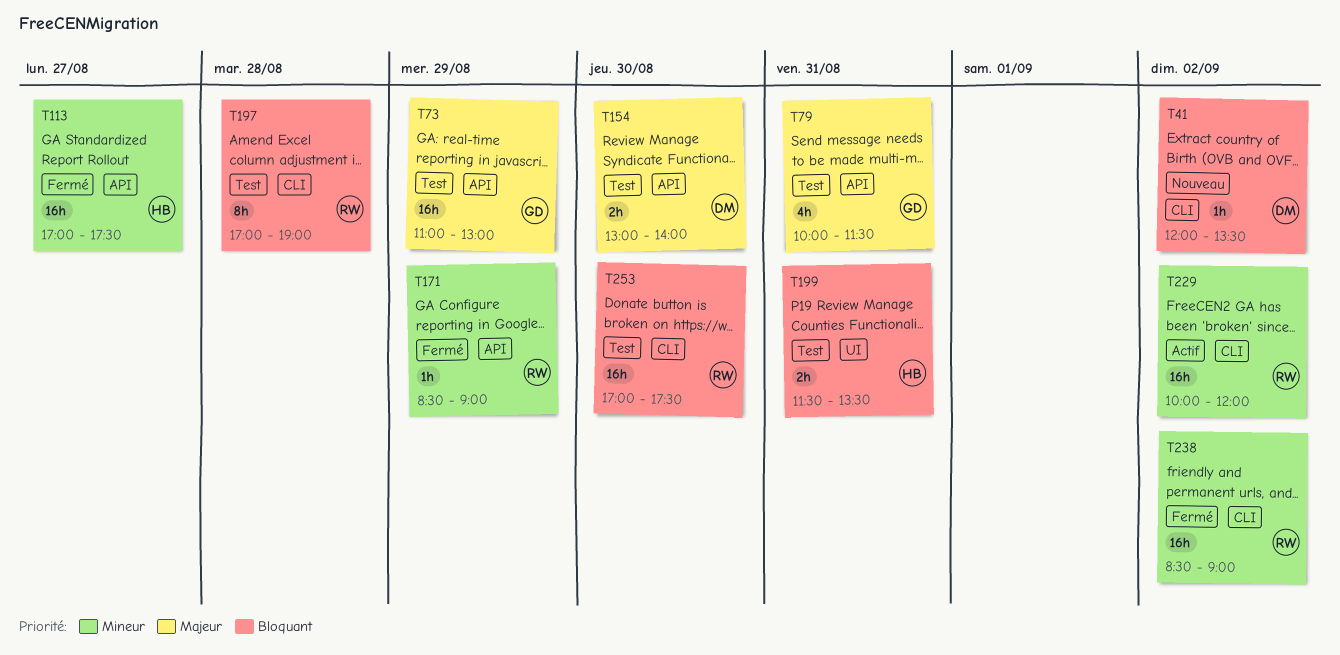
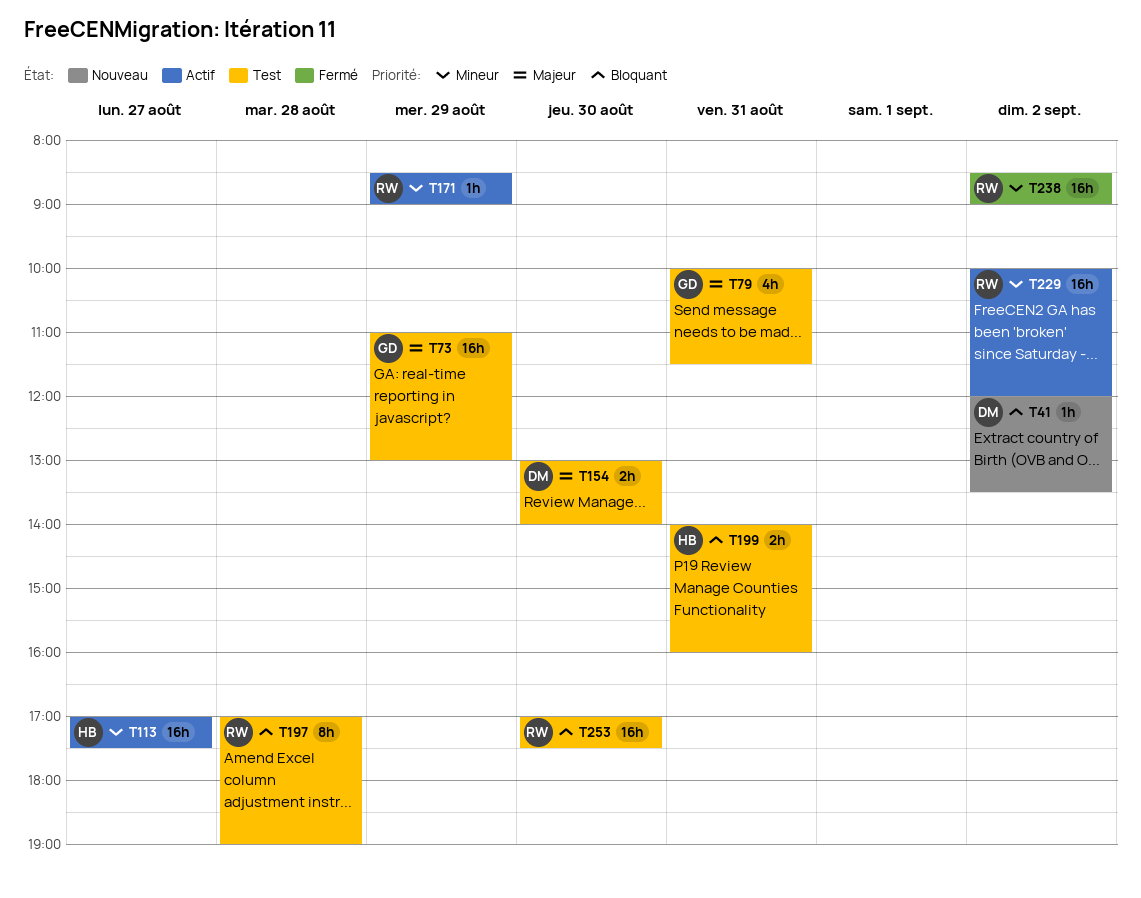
T113, status: Fermé -> Actif
T171, status: Fermé -> Actif
T199, begins: 11:30 -> 14:00
T199, ends: 13:30 -> 16:00

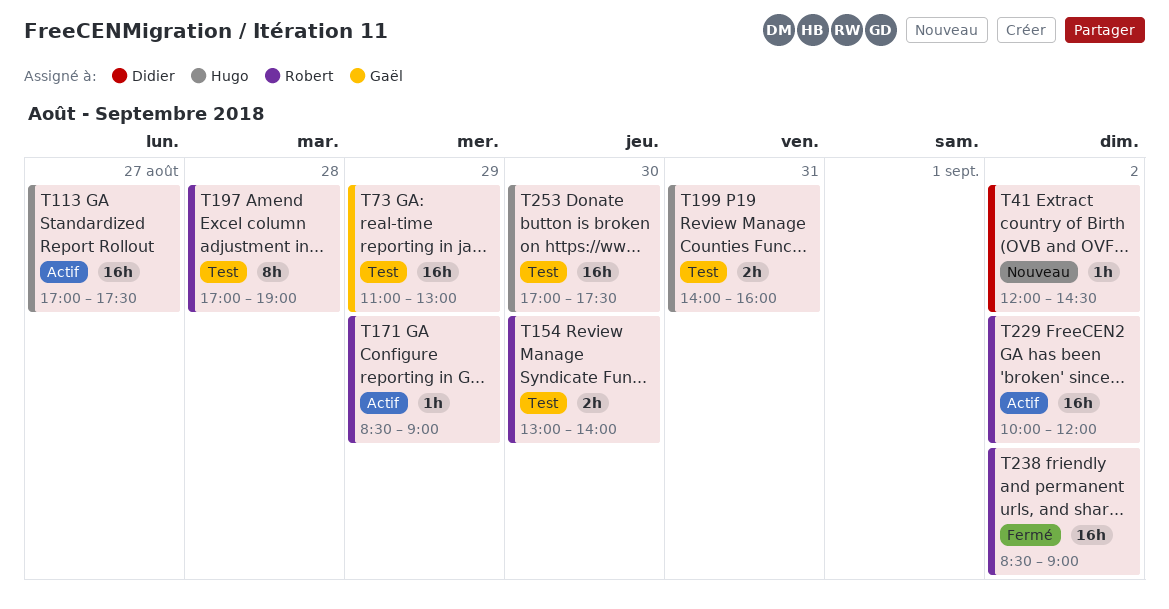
T41, ends: 13:30 -> 14:30
T79: present -> none
T154, owner: Didier -> Robert
T253, owner: Robert -> Hugo

